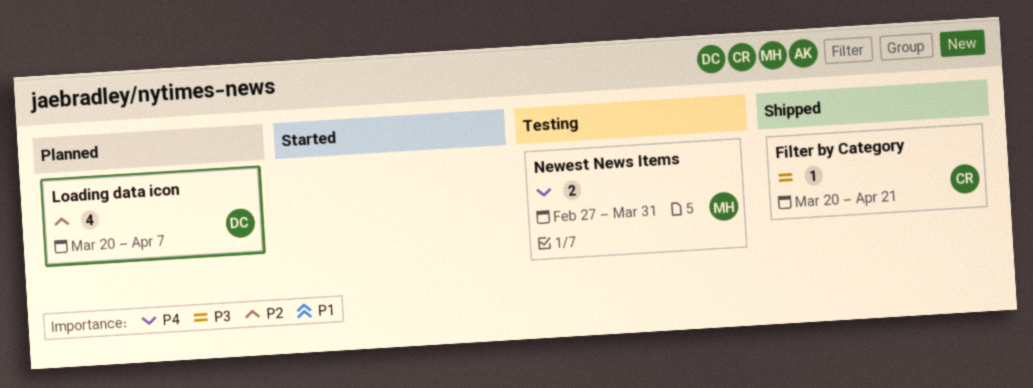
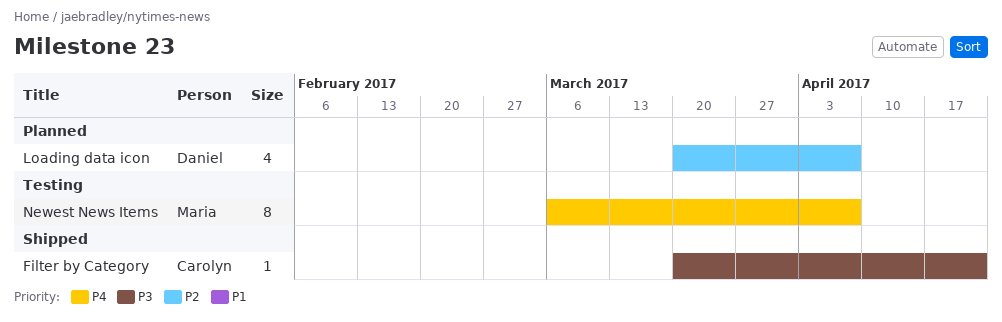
Newest News Items, estimate: 2 -> 8
Newest News Items, start: Feb 27 -> Mar 6
Newest News Items, due: Mar 31 -> Apr 7

